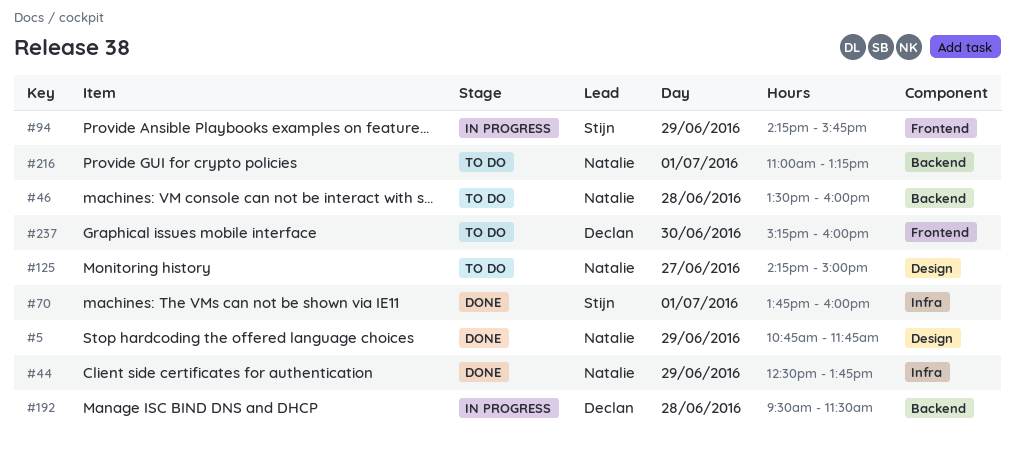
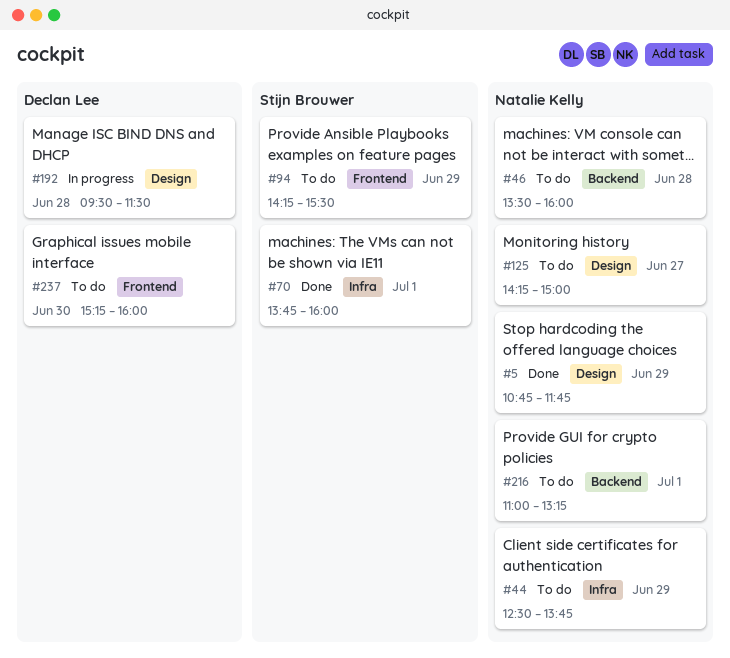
#44, status: Done -> To do
#94, status: In progress -> To do
#94, ends: 15:45 -> 15:30
#192, label: Backend -> Design

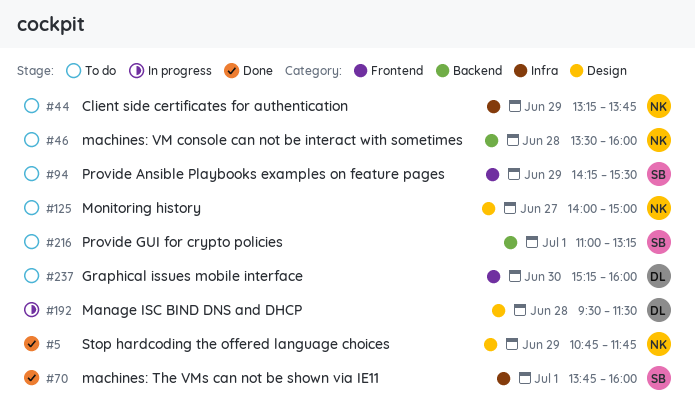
#44, begins: 12:30 -> 13:15
#125, begins: 14:15 -> 14:00
#216, owner: Natalie Kelly -> Stijn Brouwer

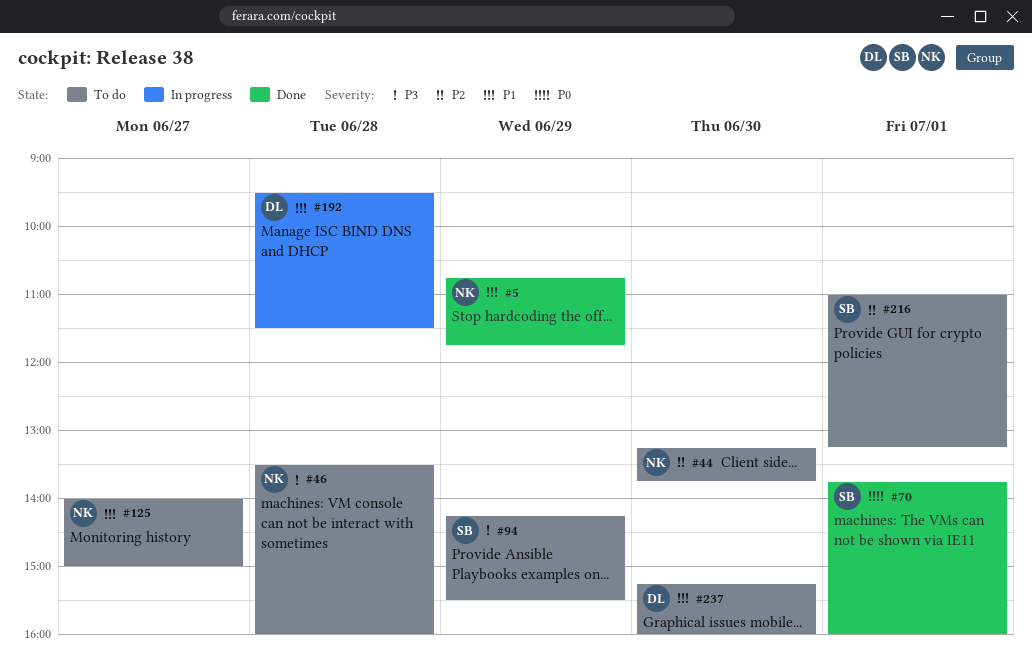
#44, day: Jun 29 -> Jun 30

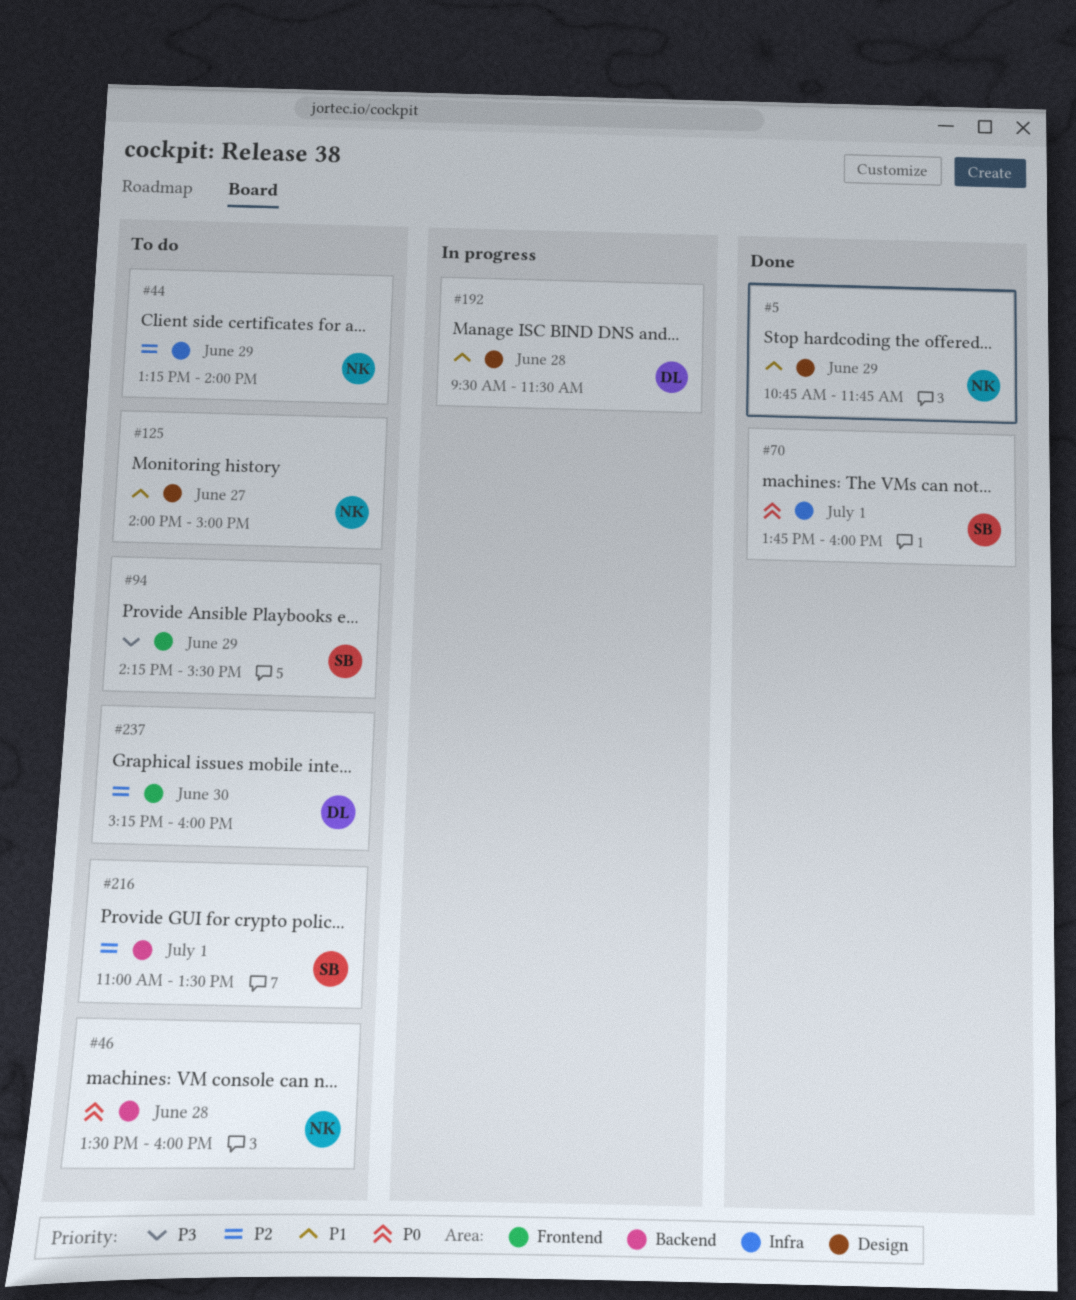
#44, day: Jun 30 -> Jun 29
#44, ends: 13:45 -> 14:00
#46, priority: P3 -> P0
#216, ends: 13:15 -> 13:30
#237, priority: P1 -> P2

